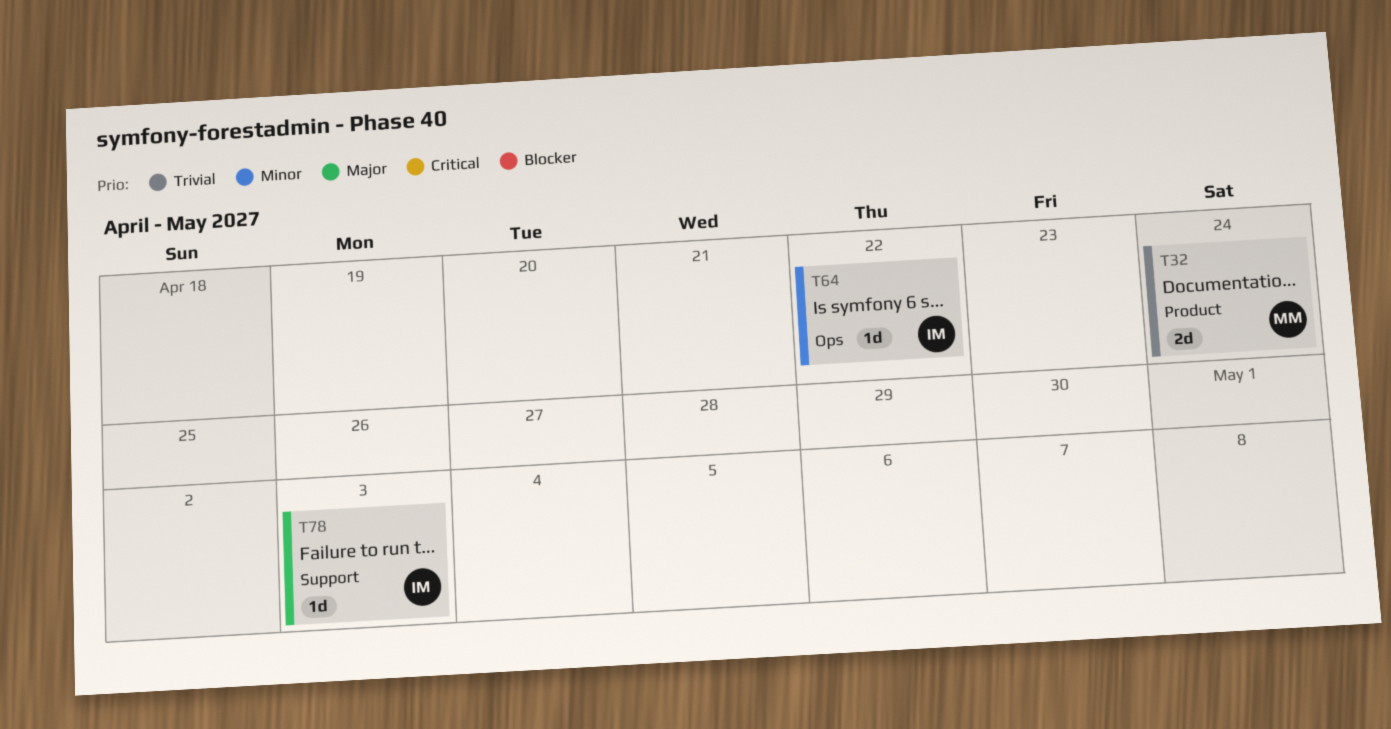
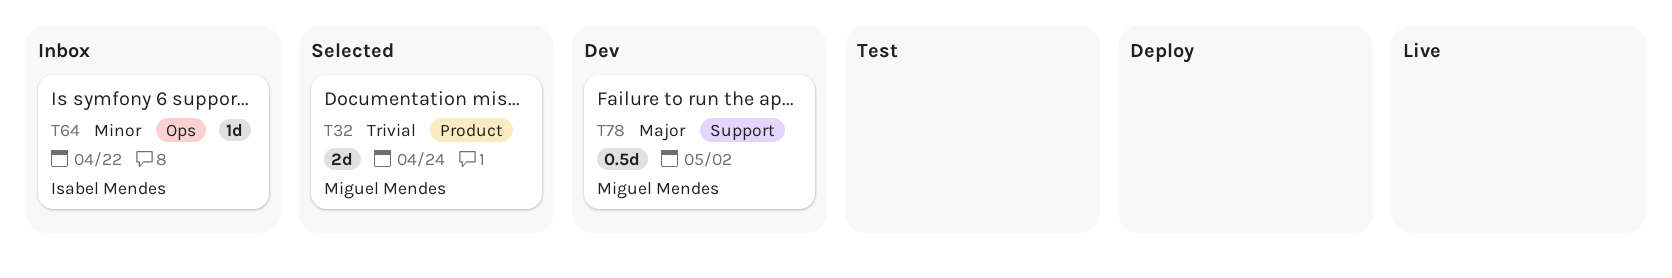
T78, owner: Isabel Mendes -> Miguel Mendes
T78, estimate: 1d -> 0.5d
T78, due: May 3 -> May 2

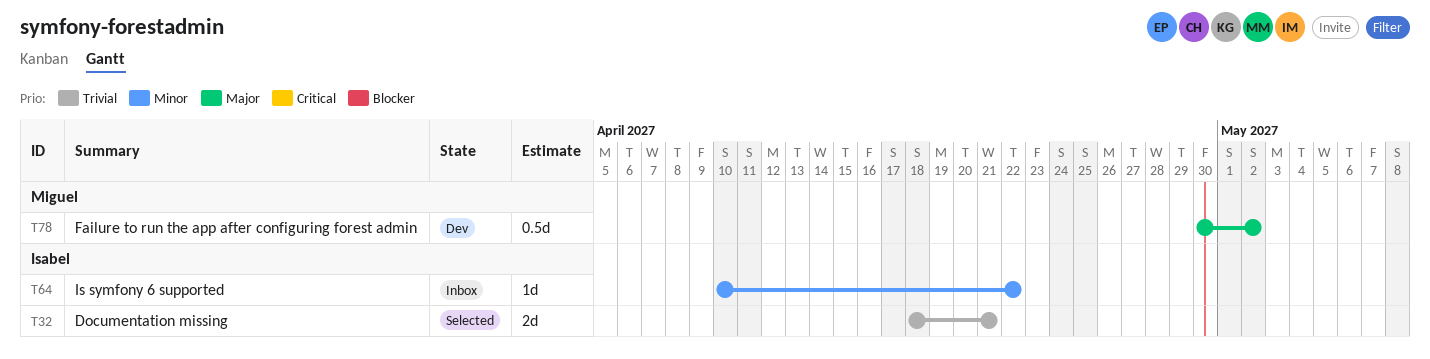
T32, owner: Miguel Mendes -> Isabel Mendes
T32, due: Apr 24 -> Apr 21

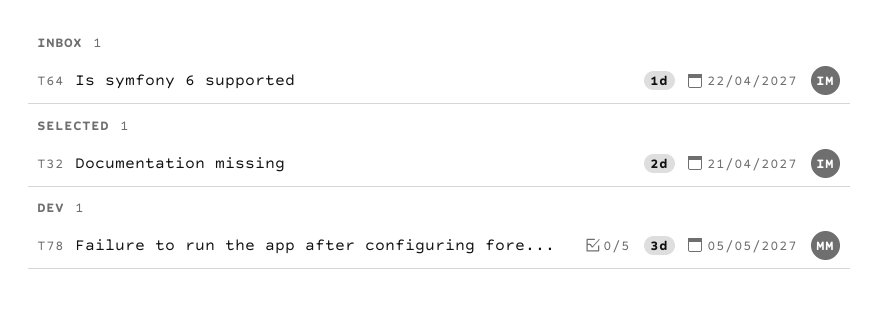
T78, estimate: 0.5d -> 3d
T78, due: May 2 -> May 5

